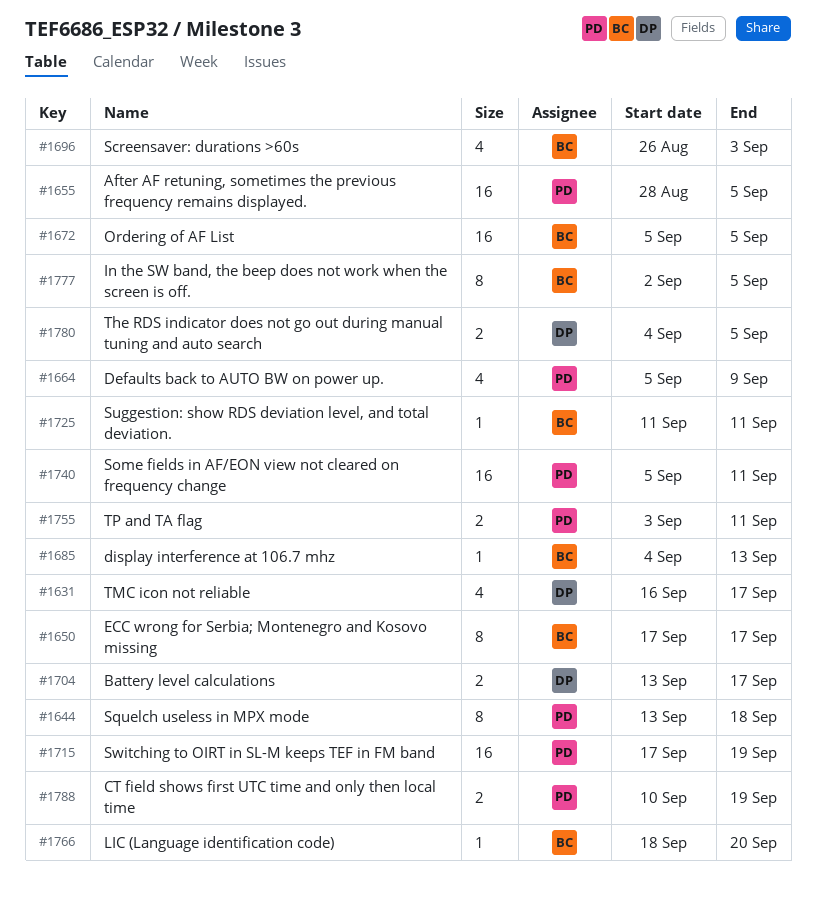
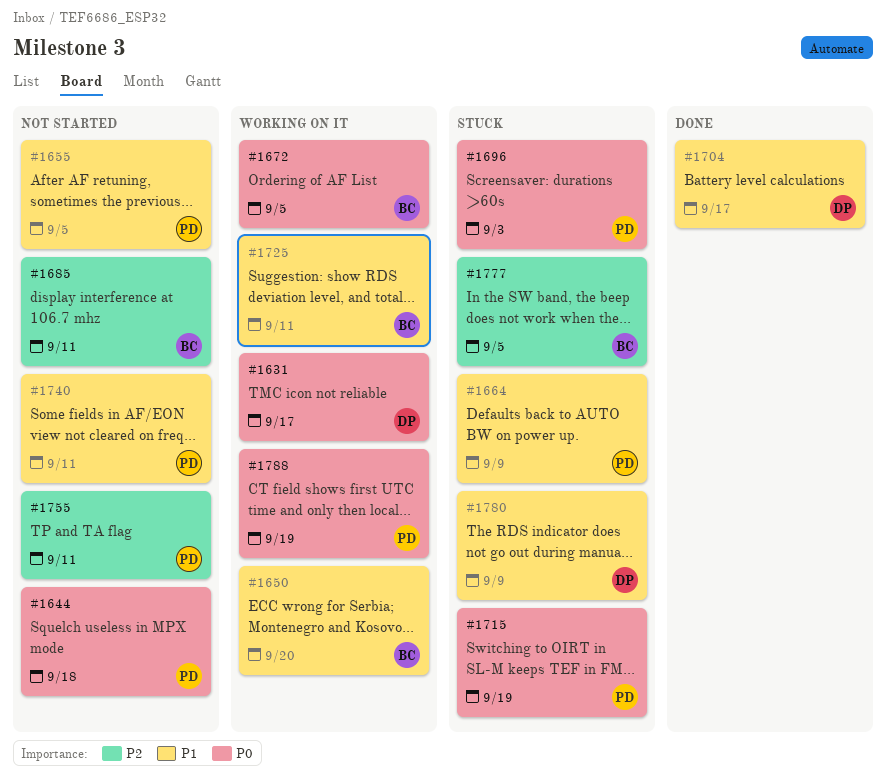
#1650, due: Sep 17 -> Sep 20
#1685, due: Sep 13 -> Sep 11
#1696, owner: BC -> PD
#1766: present -> none
#1780, due: Sep 5 -> Sep 9

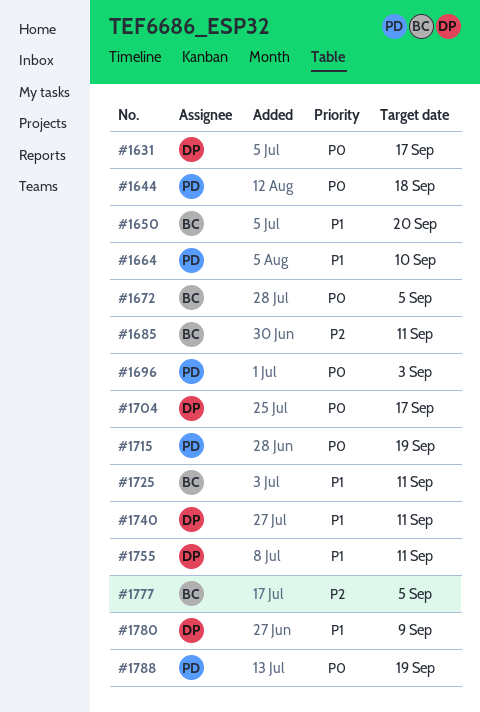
#1655: present -> none
#1664, due: Sep 9 -> Sep 10
#1704, priority: P1 -> P0
#1740, owner: PD -> DP
#1755, owner: PD -> DP
#1755, priority: P2 -> P1

